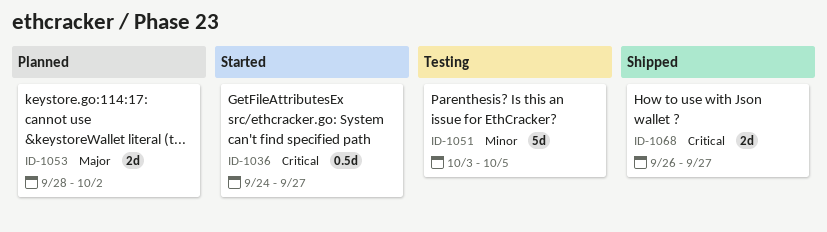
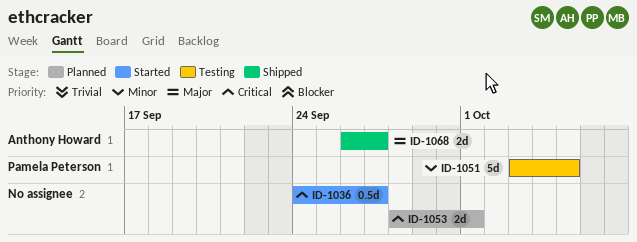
ID-1053, priority: Major -> Critical
ID-1053, due: Oct 2 -> Oct 1
ID-1068, priority: Critical -> Major

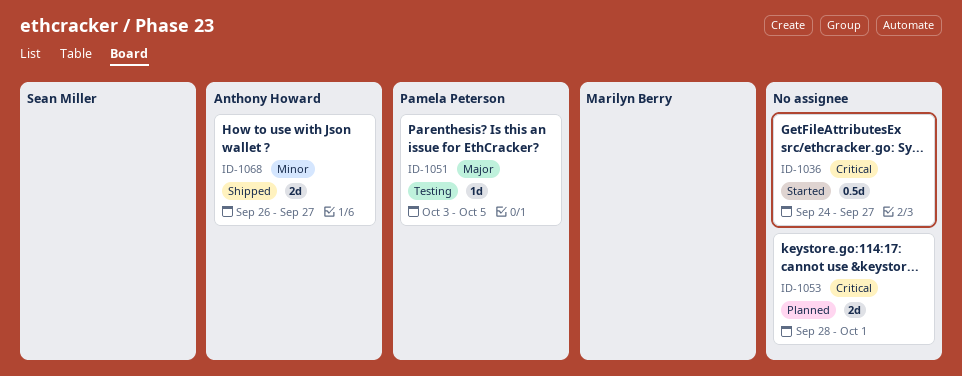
ID-1051, priority: Minor -> Major
ID-1051, estimate: 5d -> 1d
ID-1068, priority: Major -> Minor

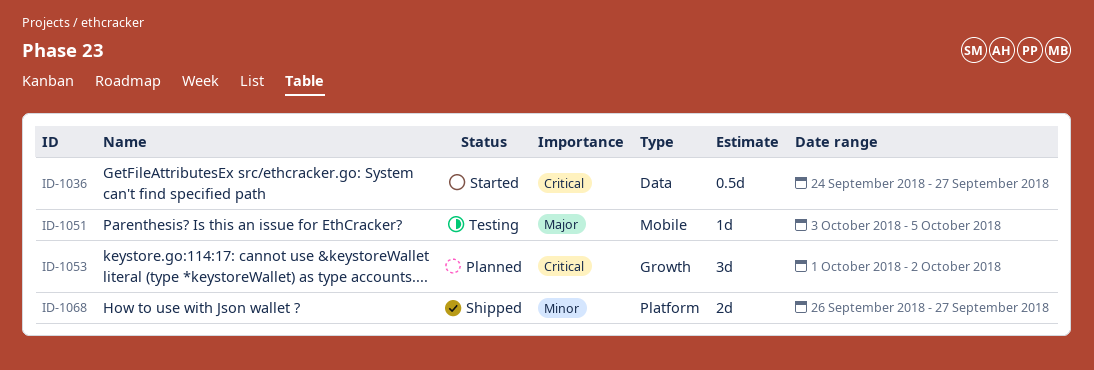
ID-1053, estimate: 2d -> 3d
ID-1053, start: Sep 28 -> Oct 1
ID-1053, due: Oct 1 -> Oct 2

